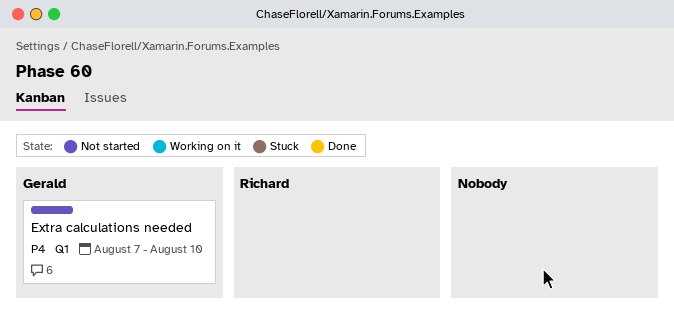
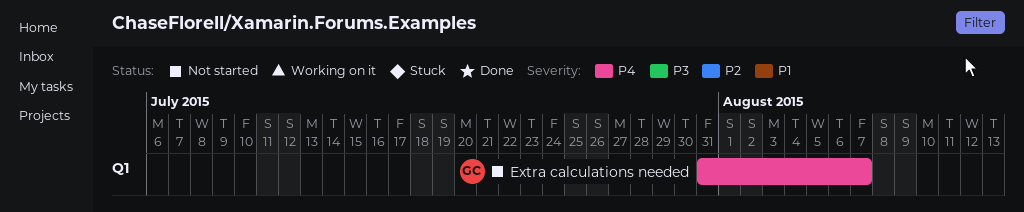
Extra calculations needed, start: Aug 7 -> Jul 31
Extra calculations needed, due: Aug 10 -> Aug 7

